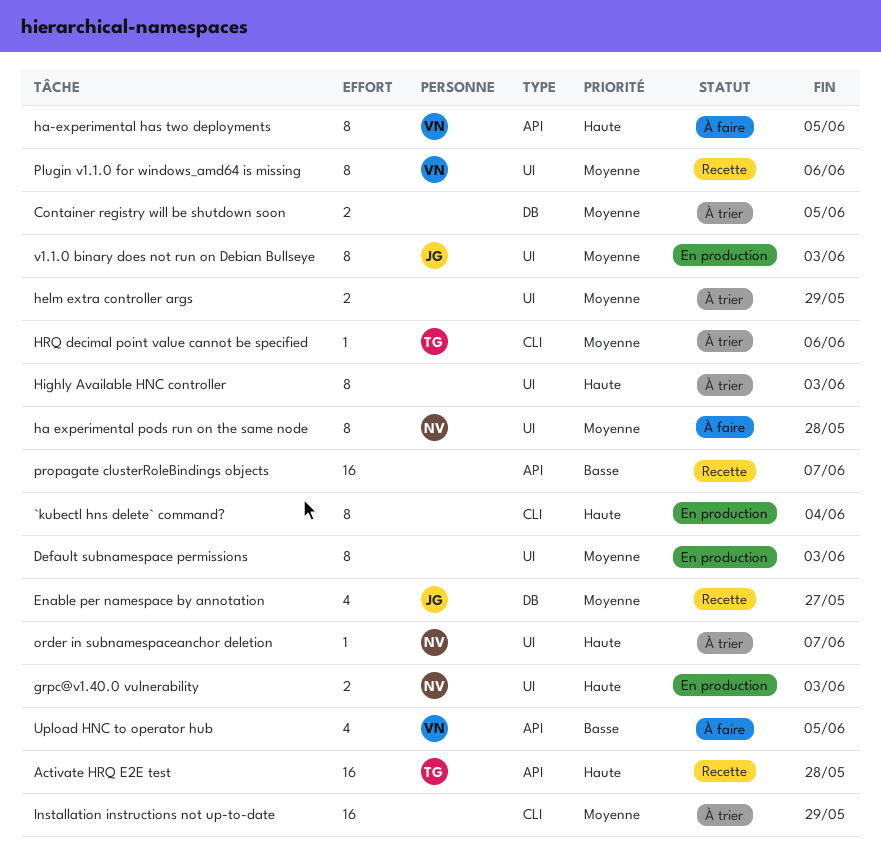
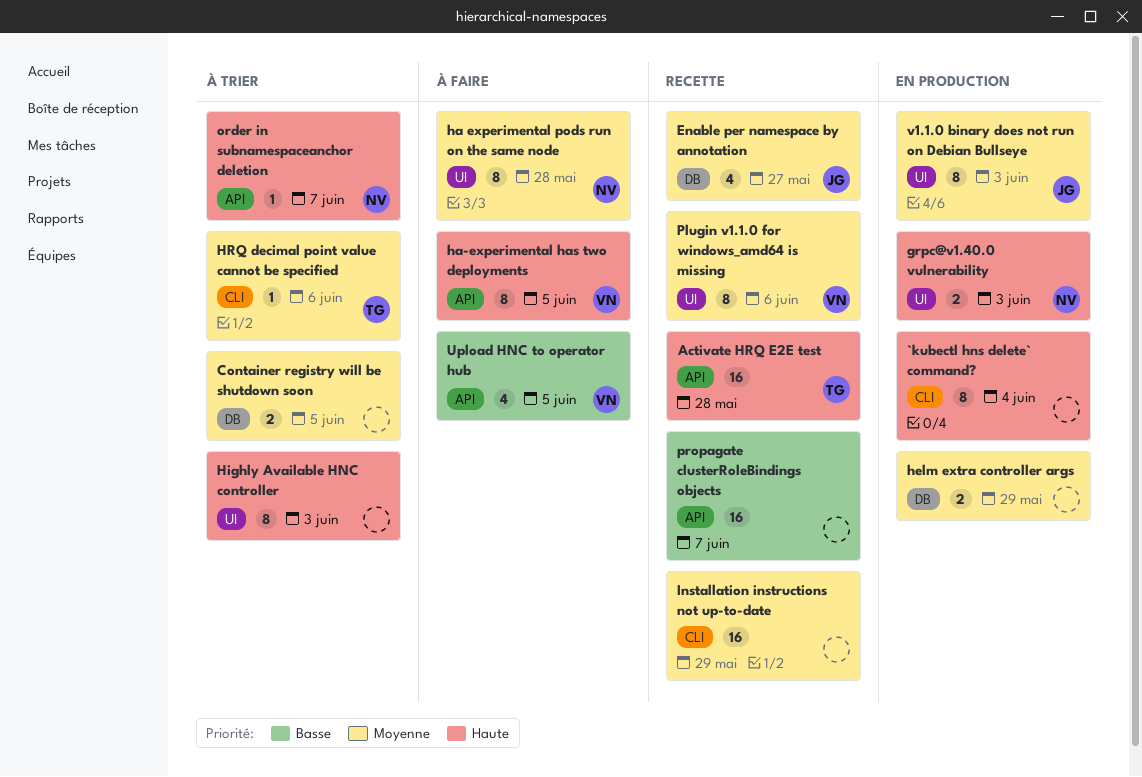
Default subnamespace permissions: present -> none
helm extra controller args, status: À trier -> En production
helm extra controller args, label: UI -> DB
Installation instructions not up-to-date, status: À trier -> Recette
order in subnamespaceanchor deletion, label: UI -> API

